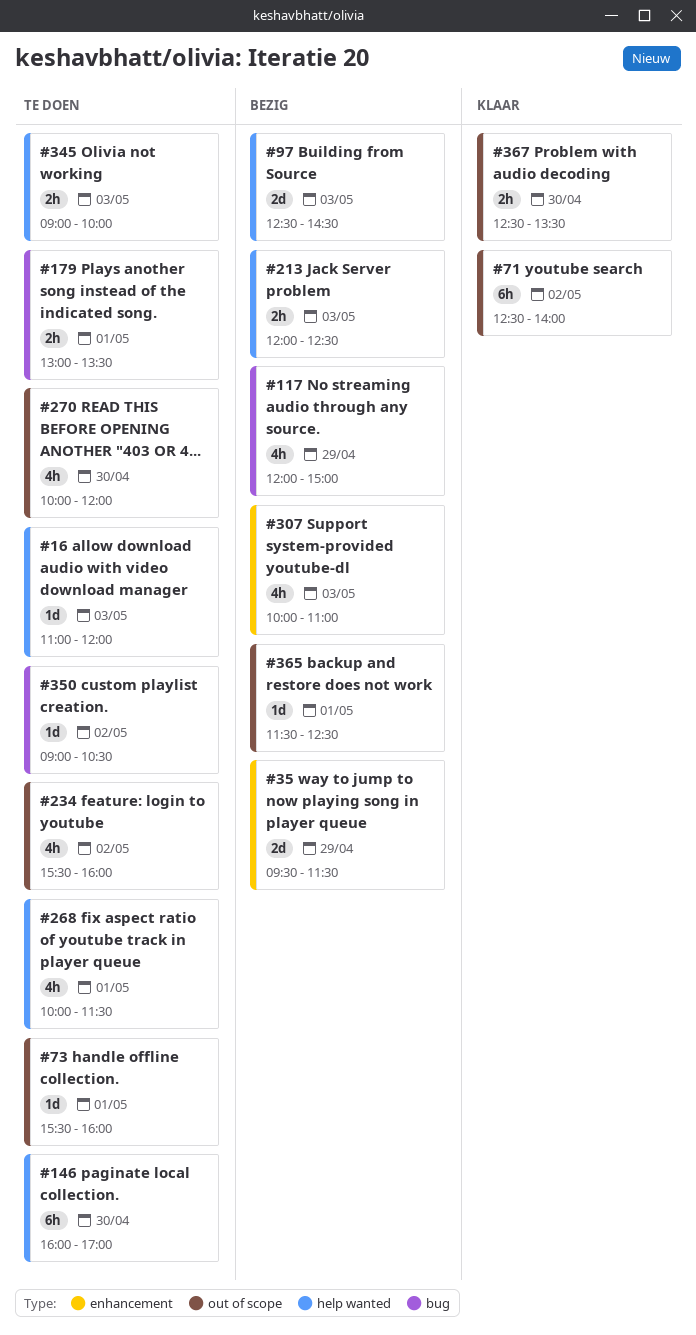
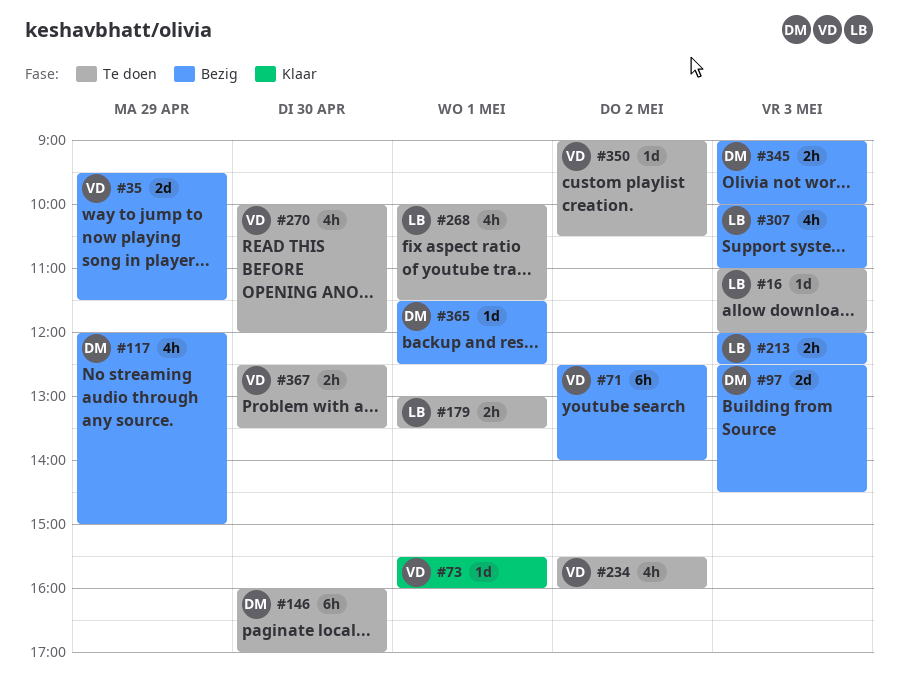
#71, status: Klaar -> Bezig
#73, status: Te doen -> Klaar
#345, status: Te doen -> Bezig
#367, status: Klaar -> Te doen

